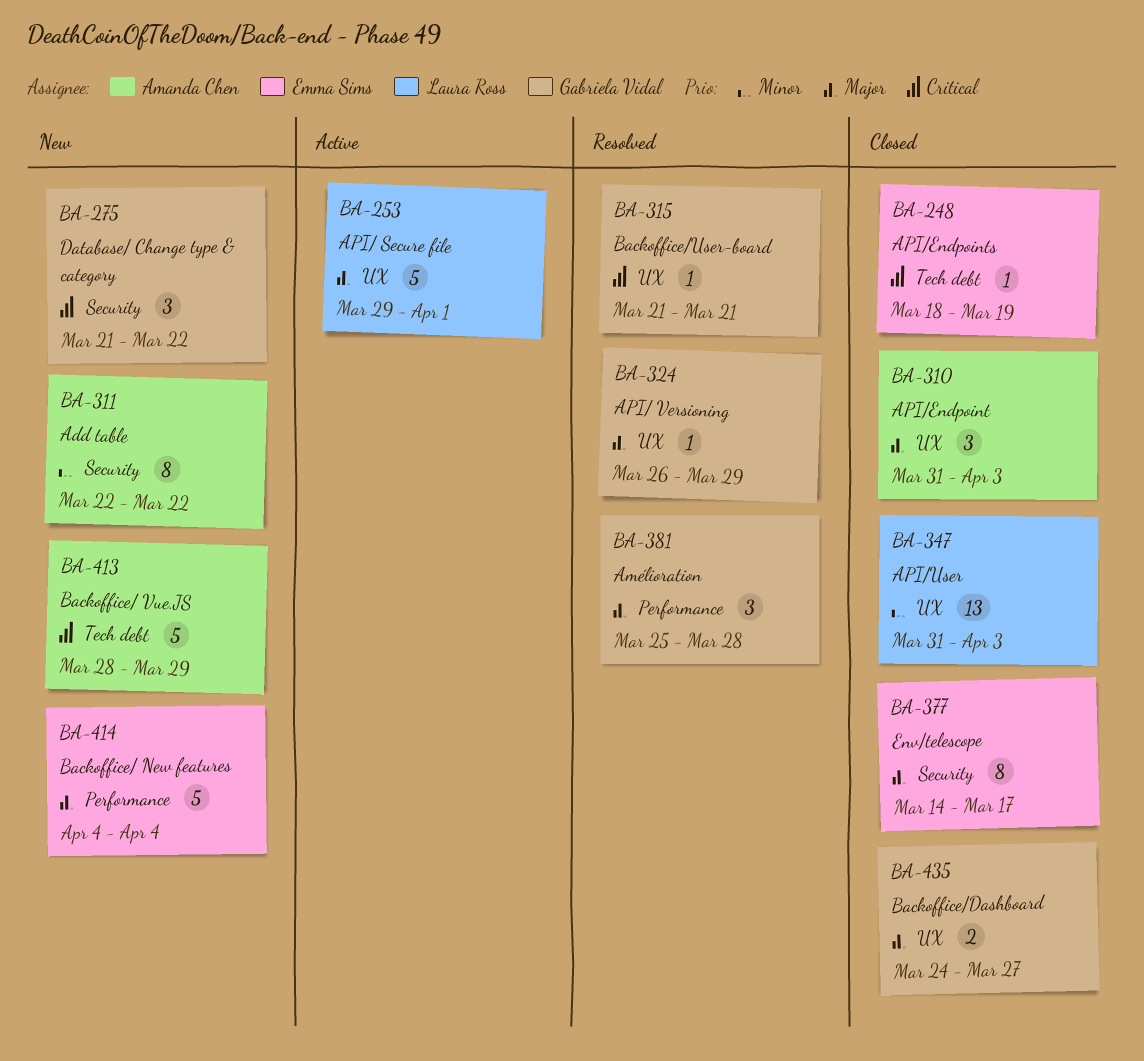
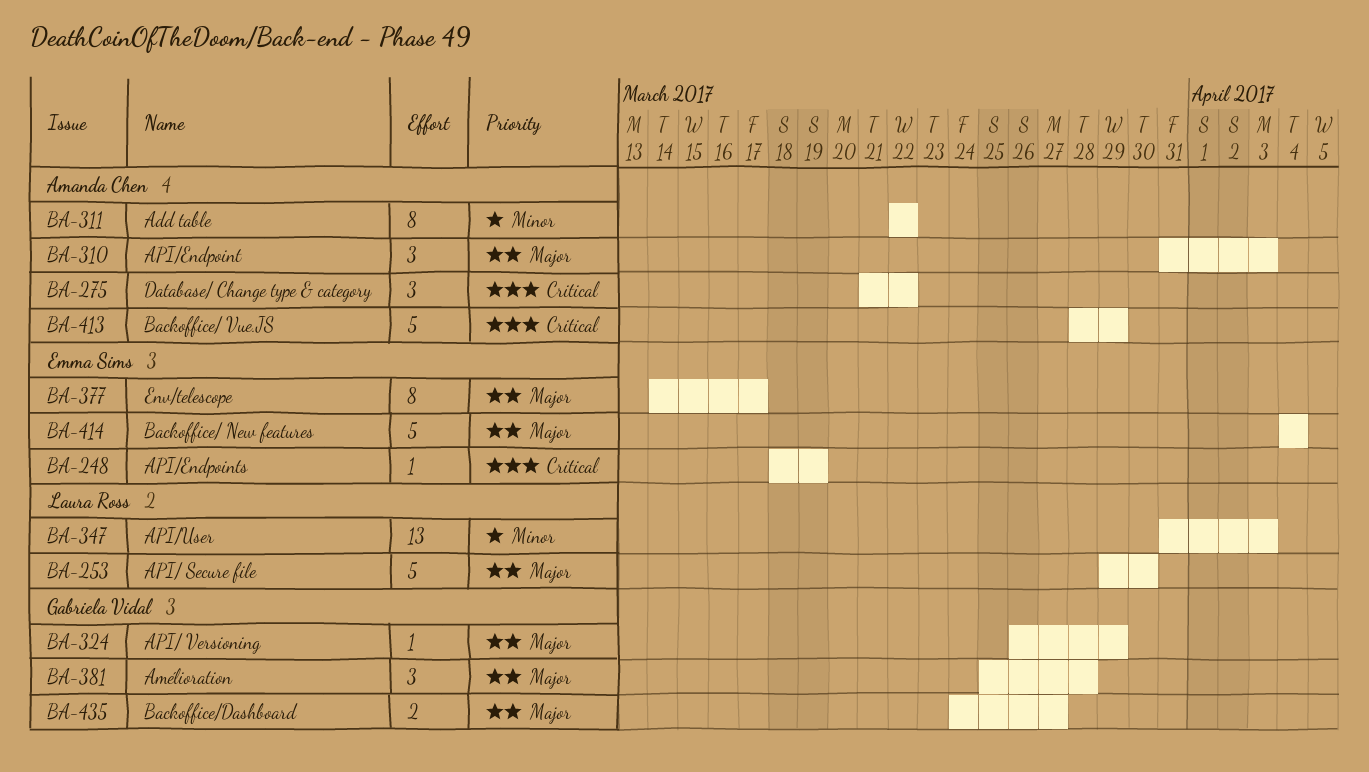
BA-253, due: Apr 1 -> Mar 30
BA-275, owner: Gabriela Vidal -> Amanda Chen
BA-315: present -> none

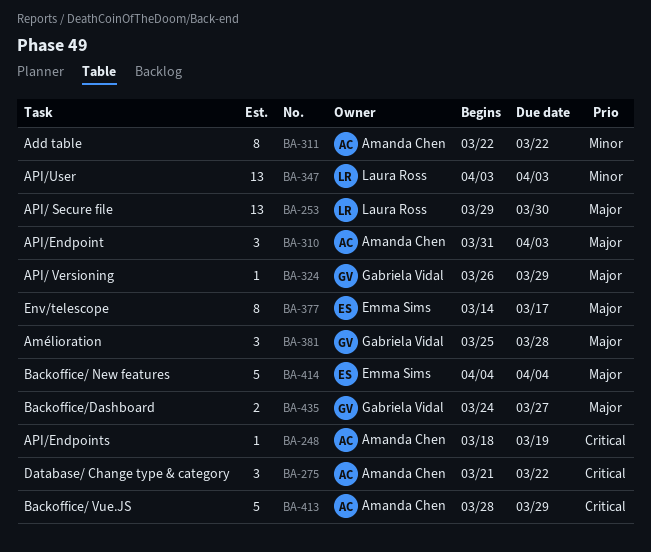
BA-248, owner: Emma Sims -> Amanda Chen
BA-253, estimate: 5 -> 13
BA-347, start: Mar 31 -> Apr 3

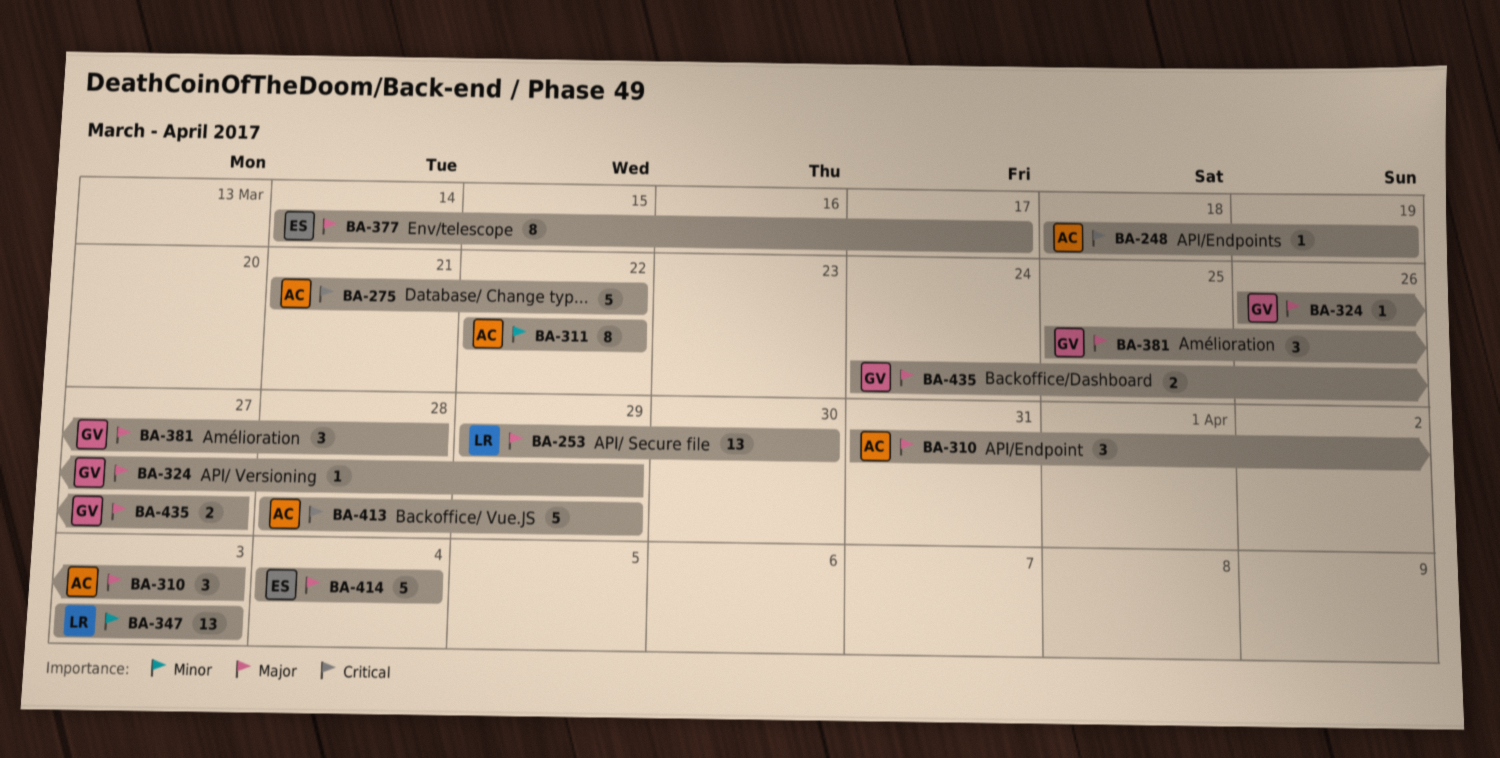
BA-275, estimate: 3 -> 5

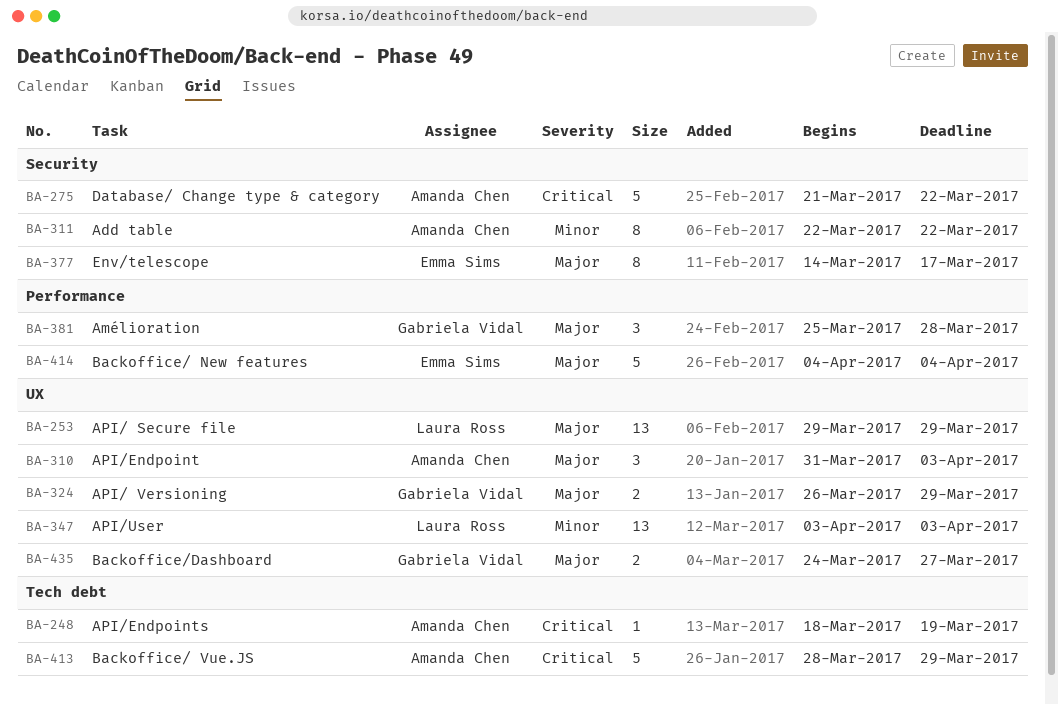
BA-253, due: Mar 30 -> Mar 29
BA-324, estimate: 1 -> 2

